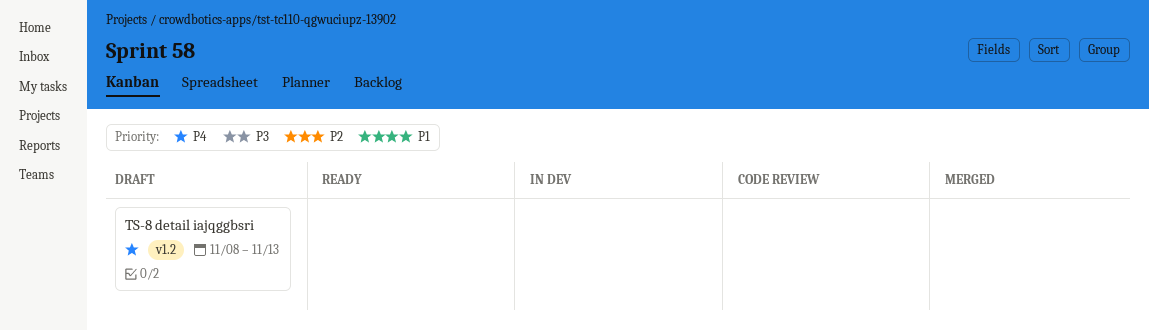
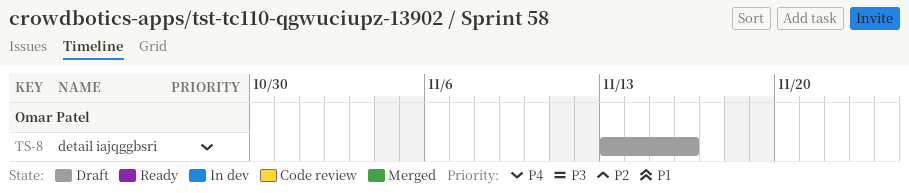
TS-8, start: Nov 8 -> Nov 13
TS-8, due: Nov 13 -> Nov 16

